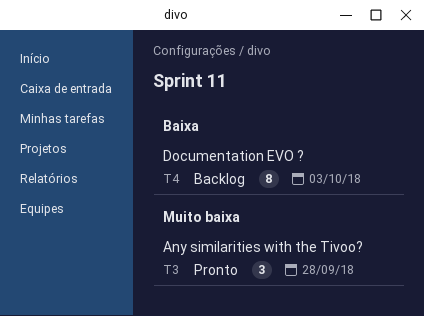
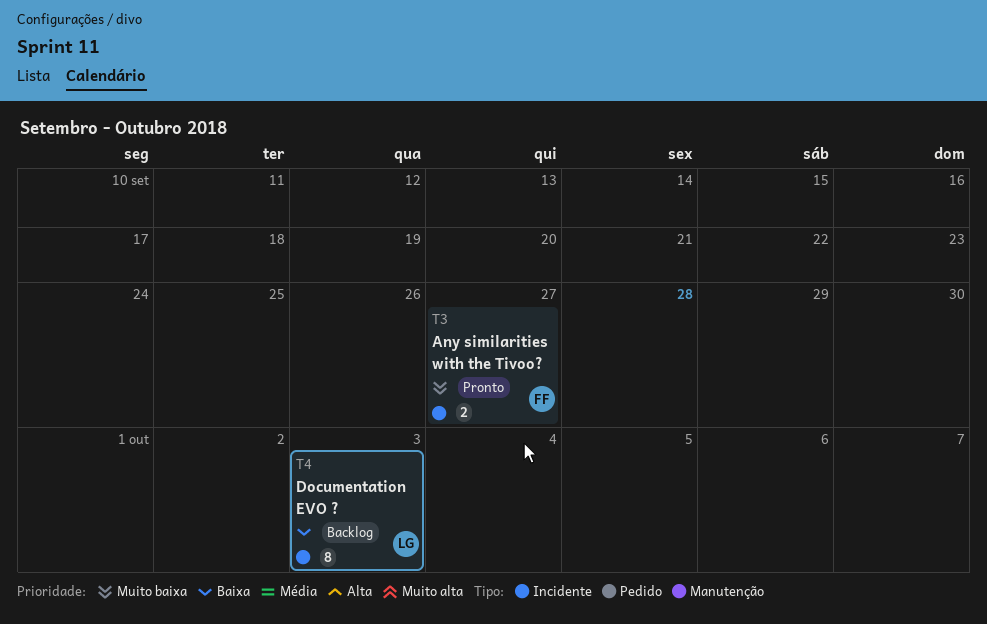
T3, estimate: 3 -> 2
T3, due: Sep 28 -> Sep 27

